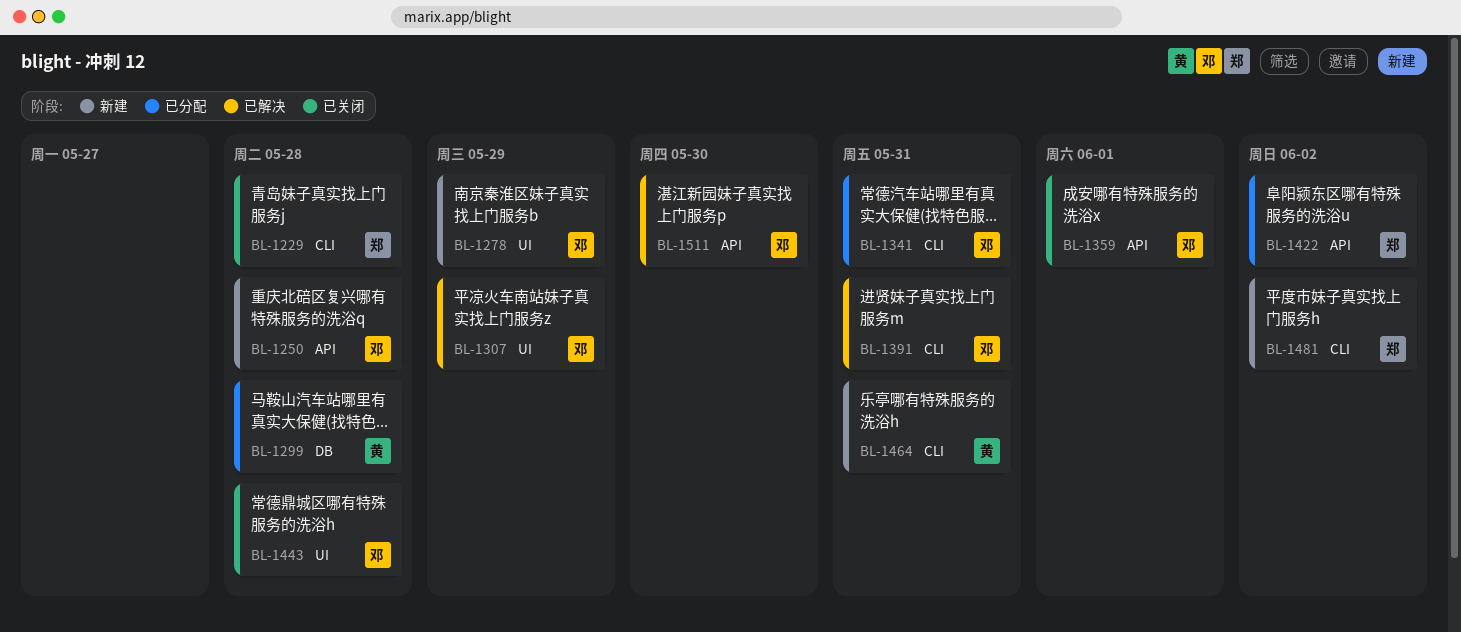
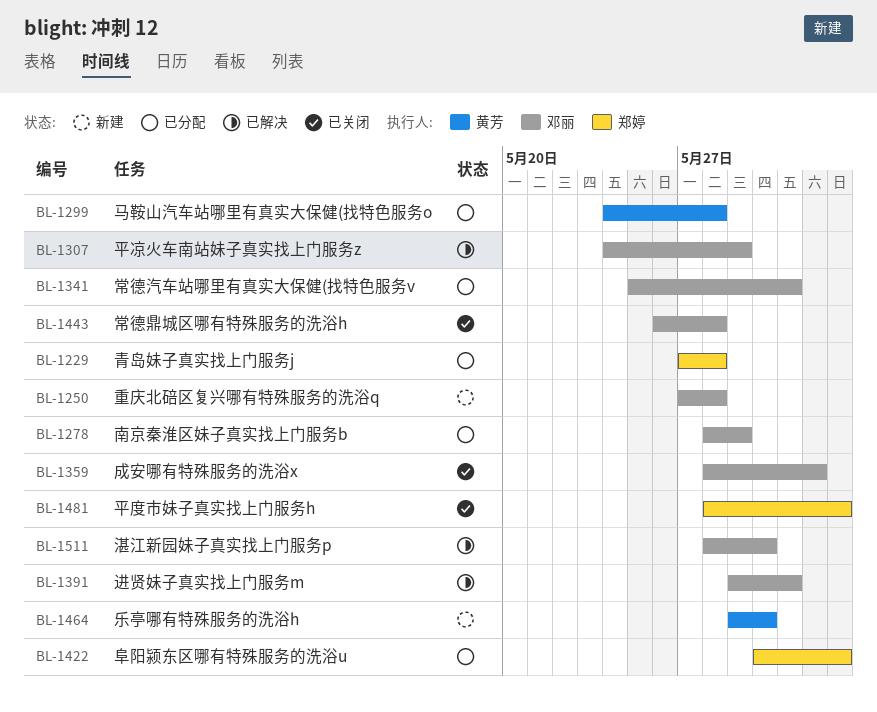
BL-1229, status: 已关闭 -> 已分配
BL-1278, status: 新建 -> 已分配
BL-1464, due: May 31 -> May 30
BL-1481, status: 新建 -> 已关闭

